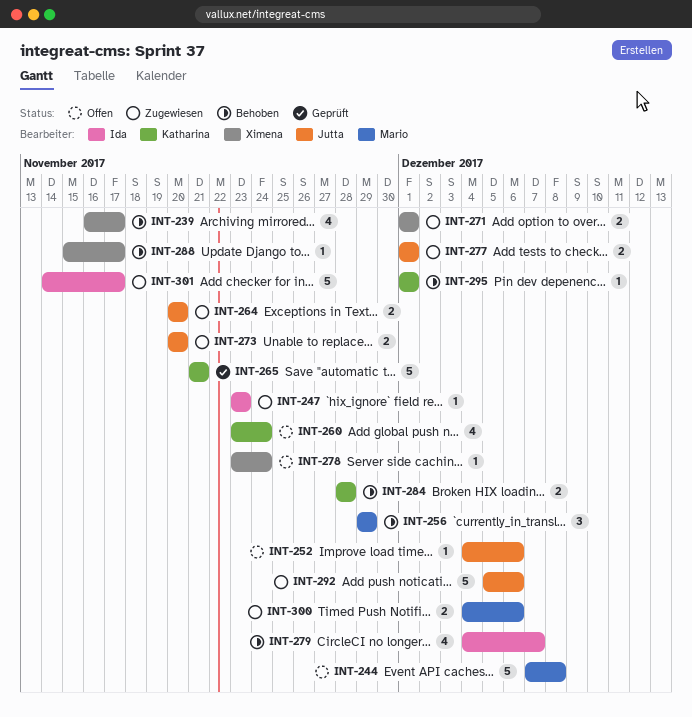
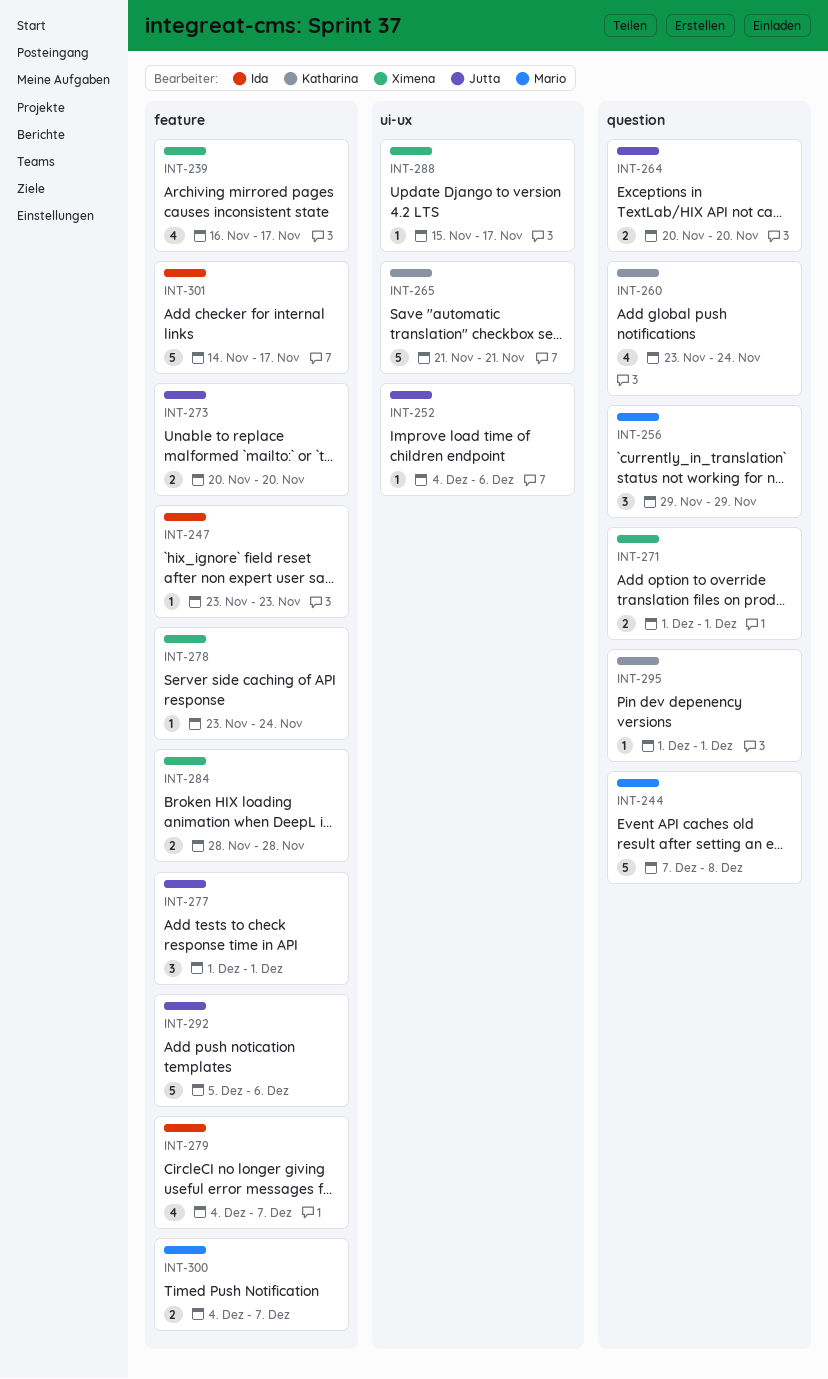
INT-277, estimate: 2 -> 3
INT-284, owner: Katharina -> Ximena
INT-300, due: Dec 6 -> Dec 7

